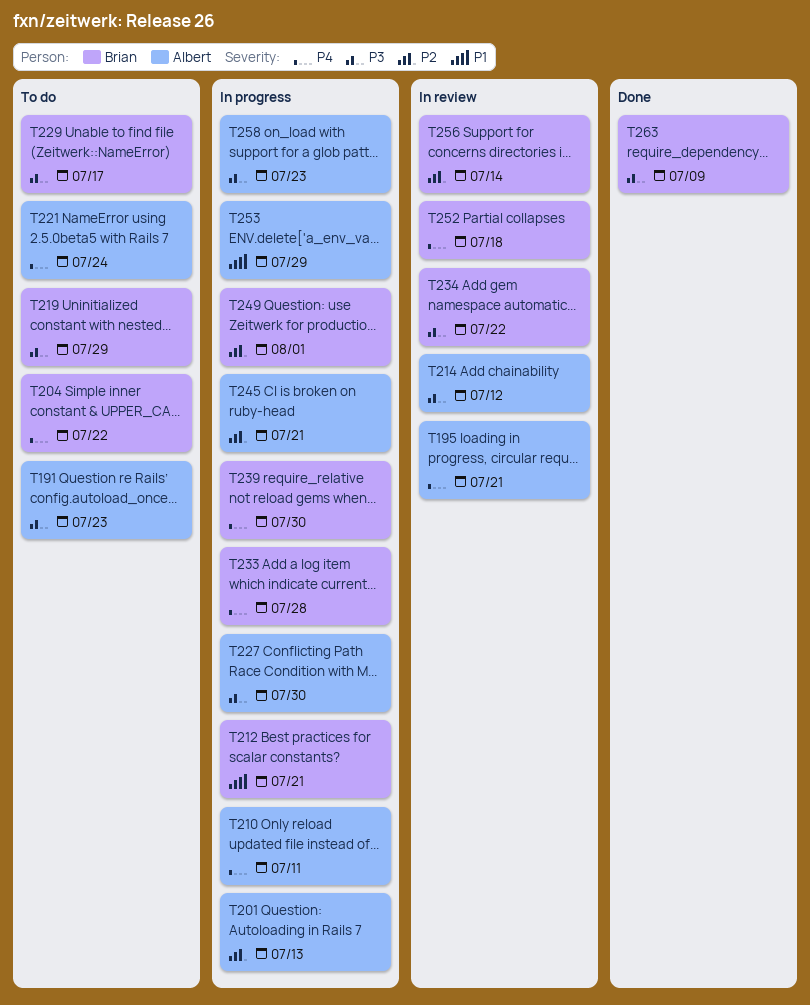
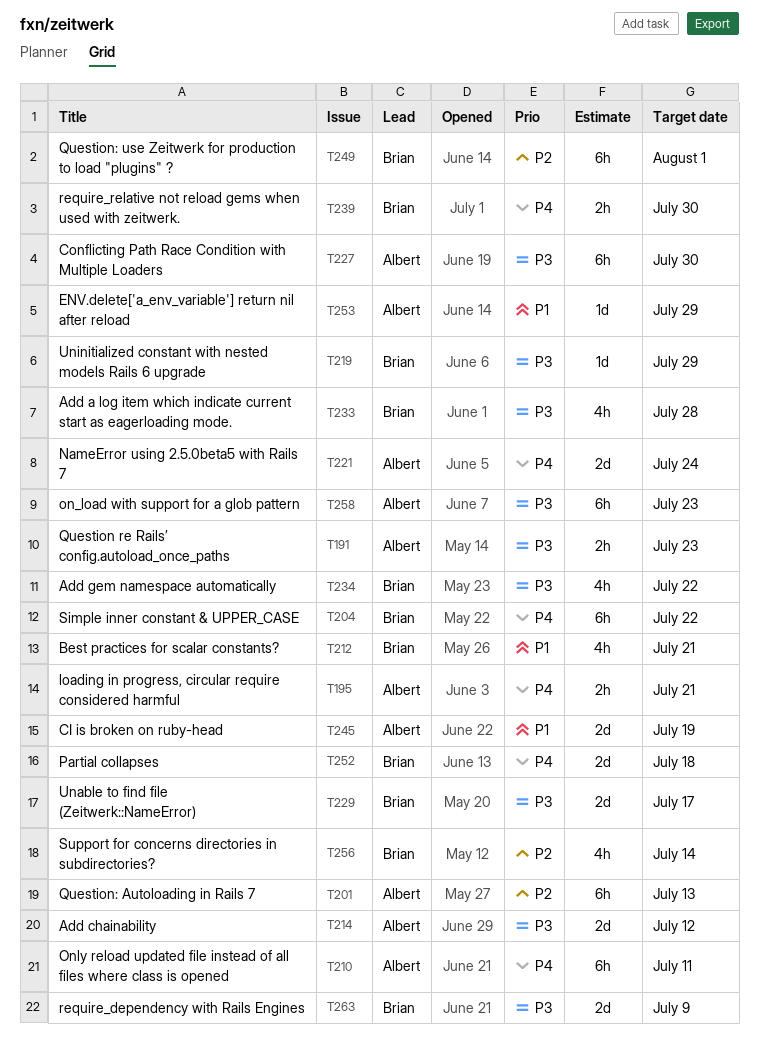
T233, priority: P4 -> P3
T245, priority: P2 -> P1
T245, due: Jul 21 -> Jul 19

